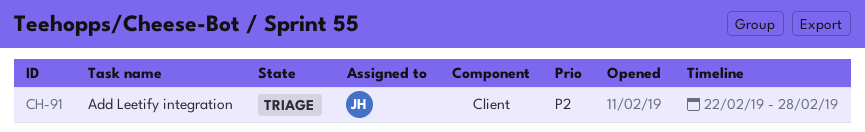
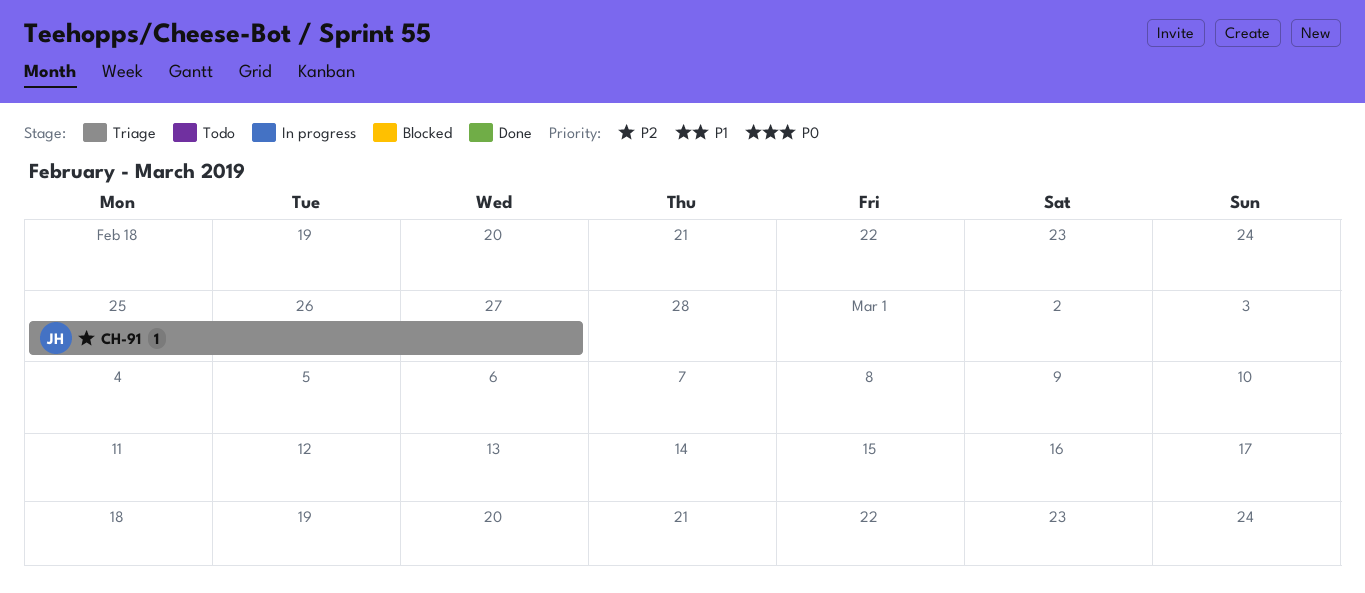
CH-91, start: Feb 22 -> Feb 25
CH-91, due: Feb 28 -> Feb 27

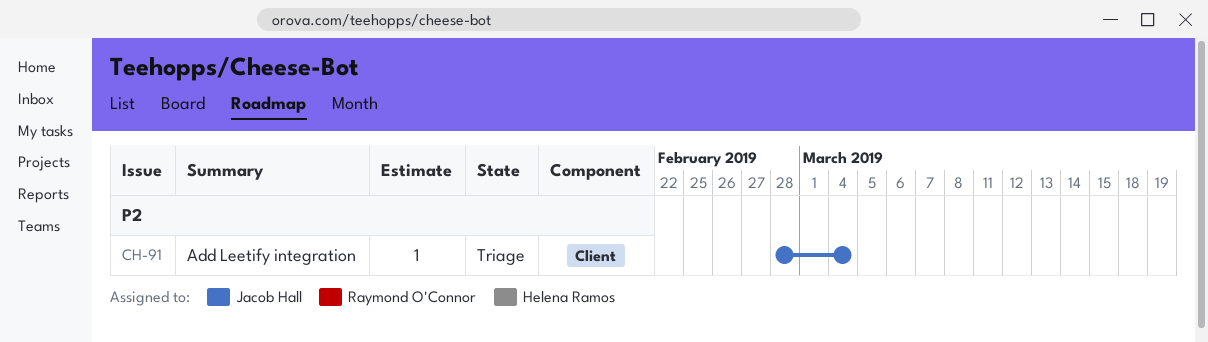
CH-91, start: Feb 25 -> Feb 28
CH-91, due: Feb 27 -> Mar 4

